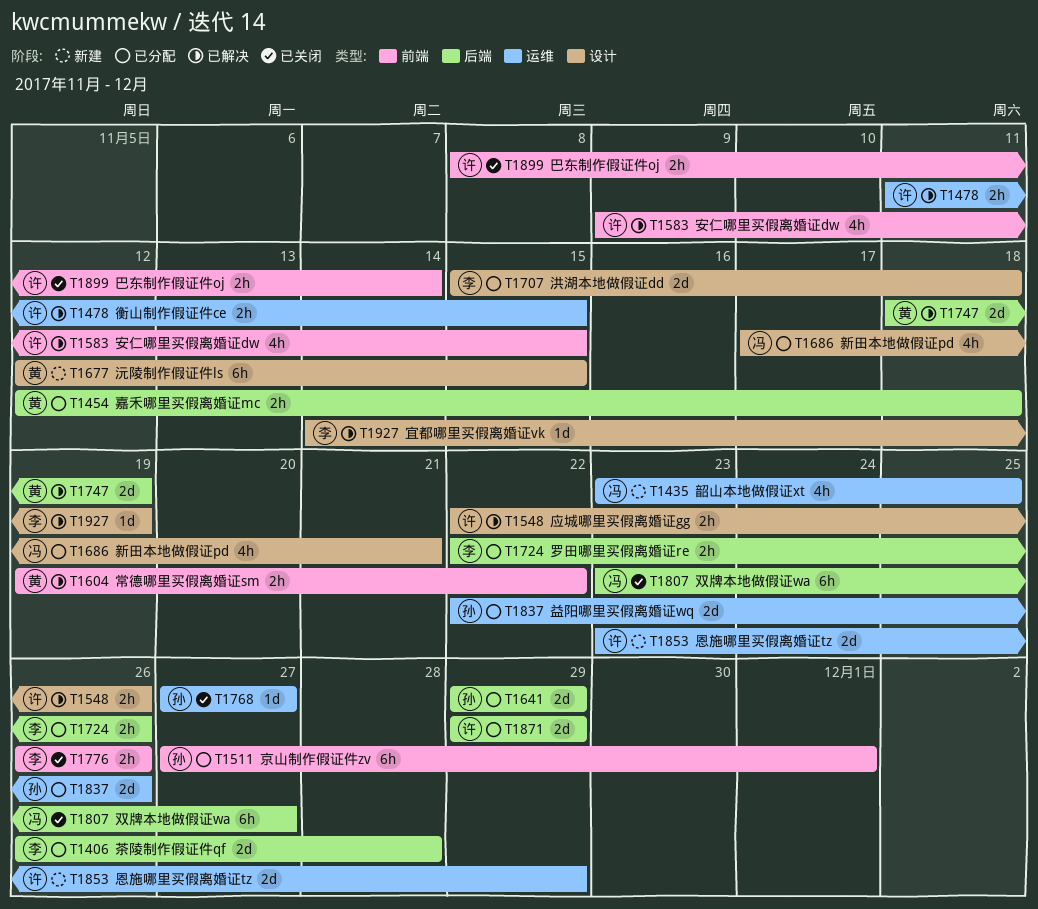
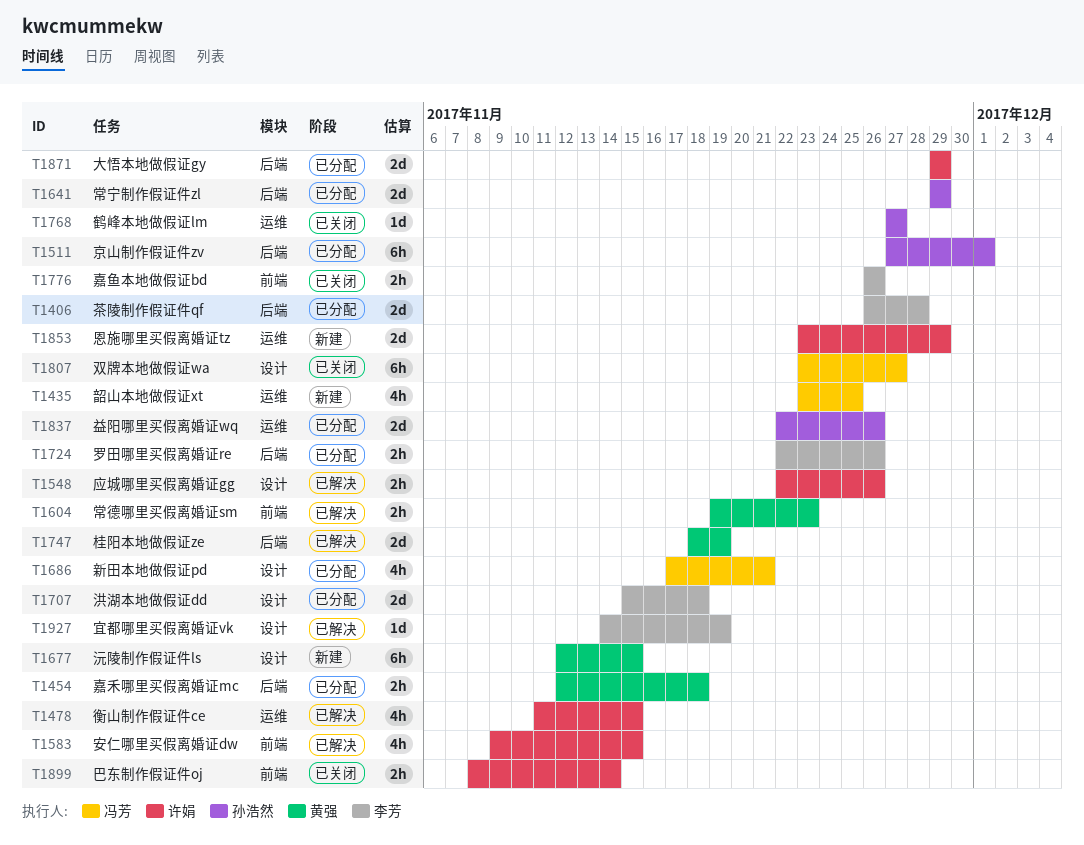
T1478, estimate: 2h -> 4h
T1511, label: 前端 -> 后端
T1604, due: Nov 22 -> Nov 23
T1807, label: 后端 -> 设计

